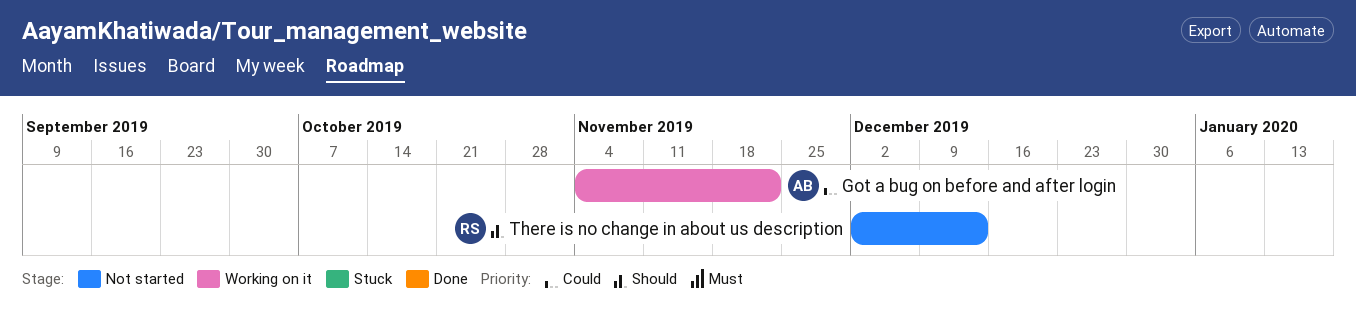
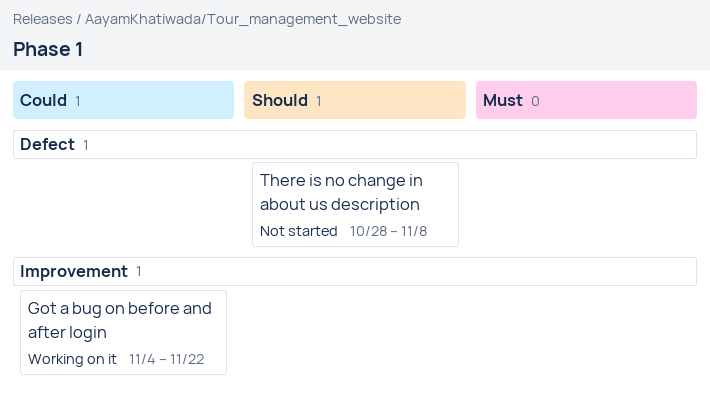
There is no change in about us description, start: Dec 2 -> Oct 28
There is no change in about us description, due: Dec 13 -> Nov 8

